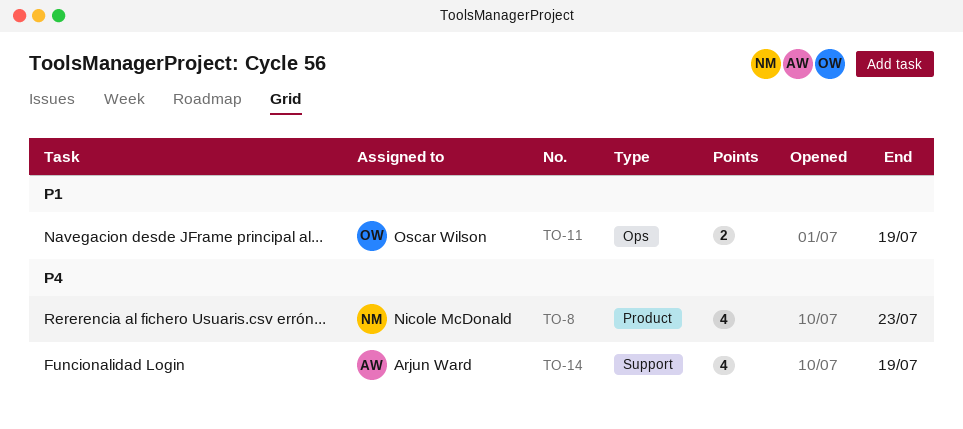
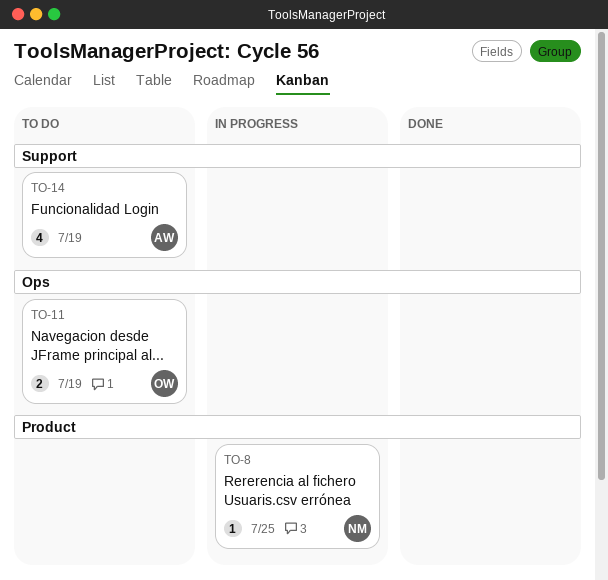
TO-8, estimate: 4 -> 1
TO-8, due: Jul 23 -> Jul 25

